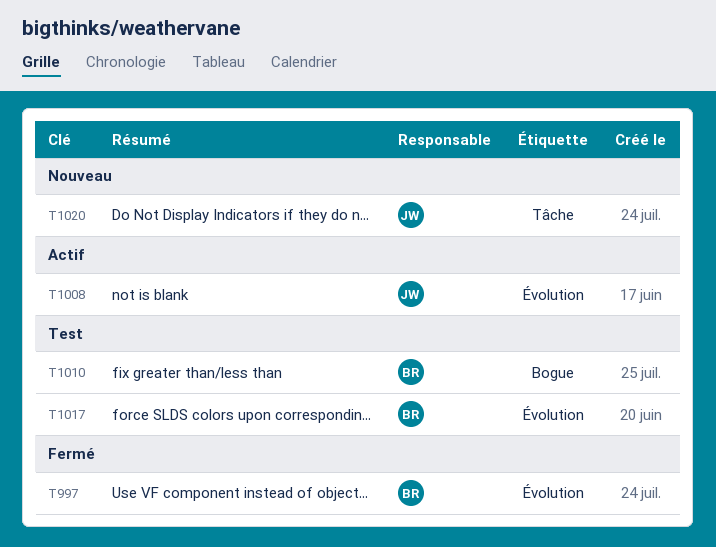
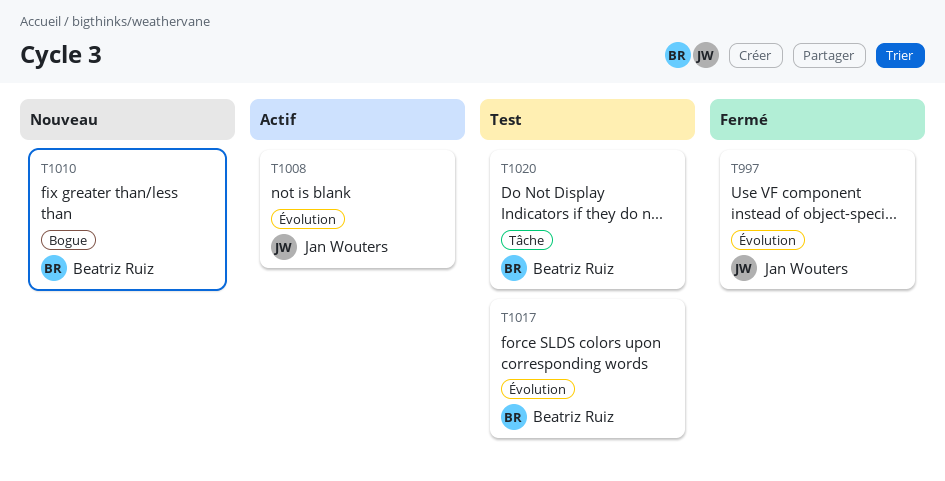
T997, owner: Beatriz Ruiz -> Jan Wouters
T1010, status: Test -> Nouveau
T1020, status: Nouveau -> Test
T1020, owner: Jan Wouters -> Beatriz Ruiz

